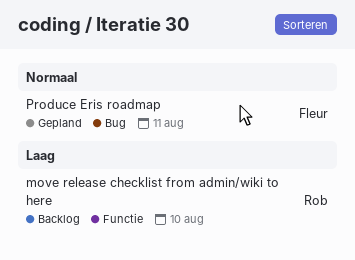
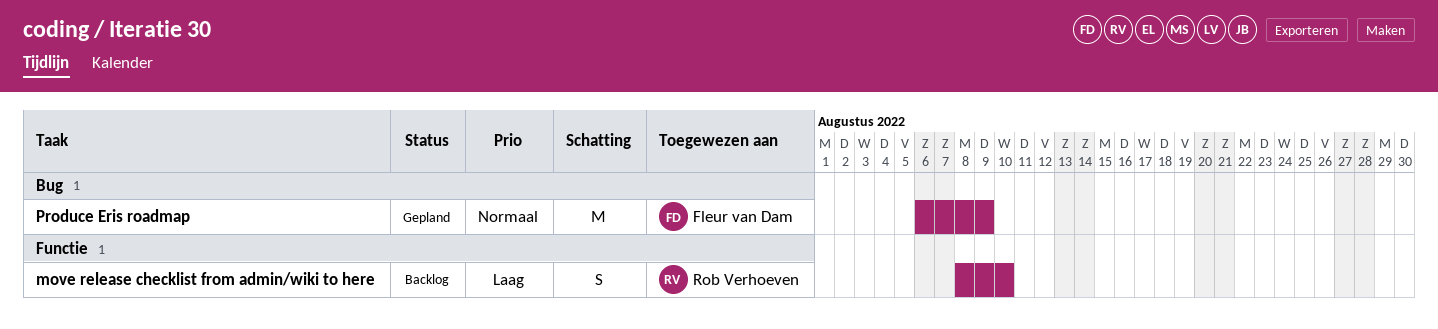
Produce Eris roadmap, due: Aug 11 -> Aug 9

